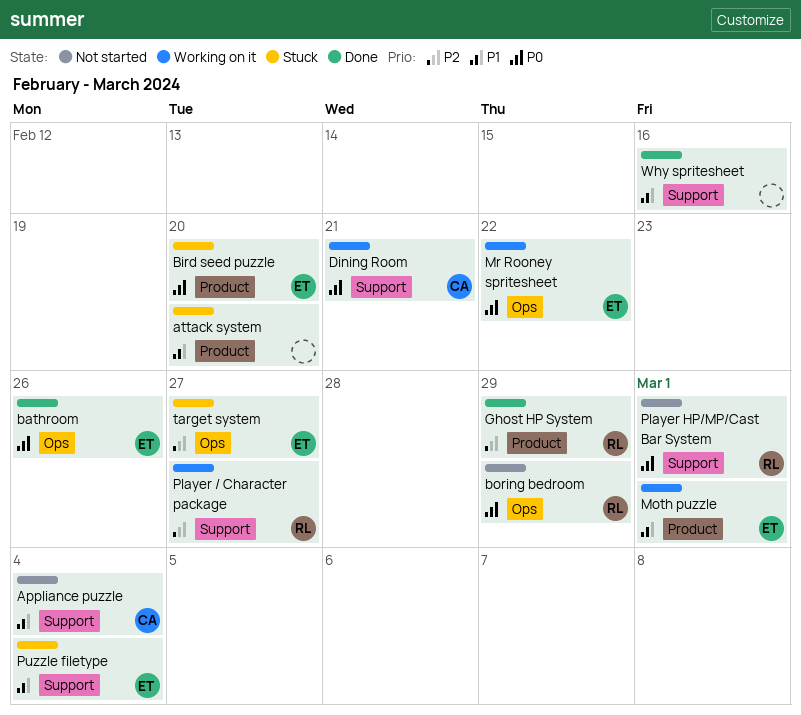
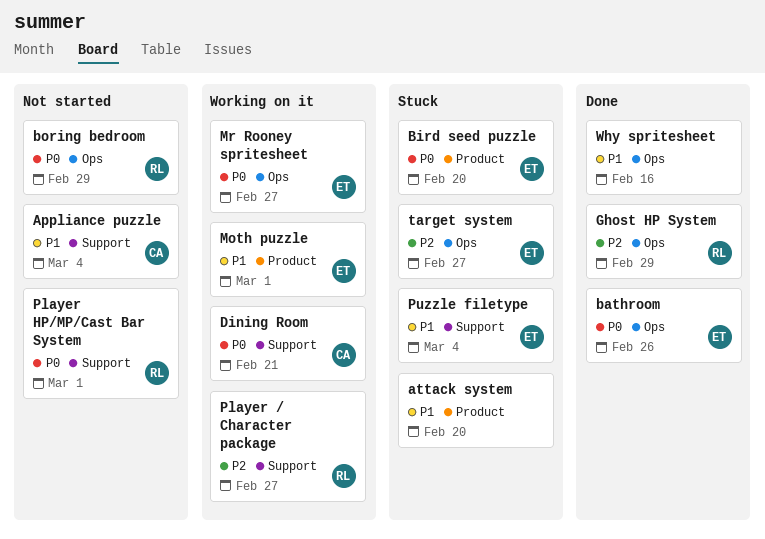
Ghost HP System, label: Product -> Ops
Mr Rooney spritesheet, due: Feb 22 -> Feb 27
Why spritesheet, label: Support -> Ops

